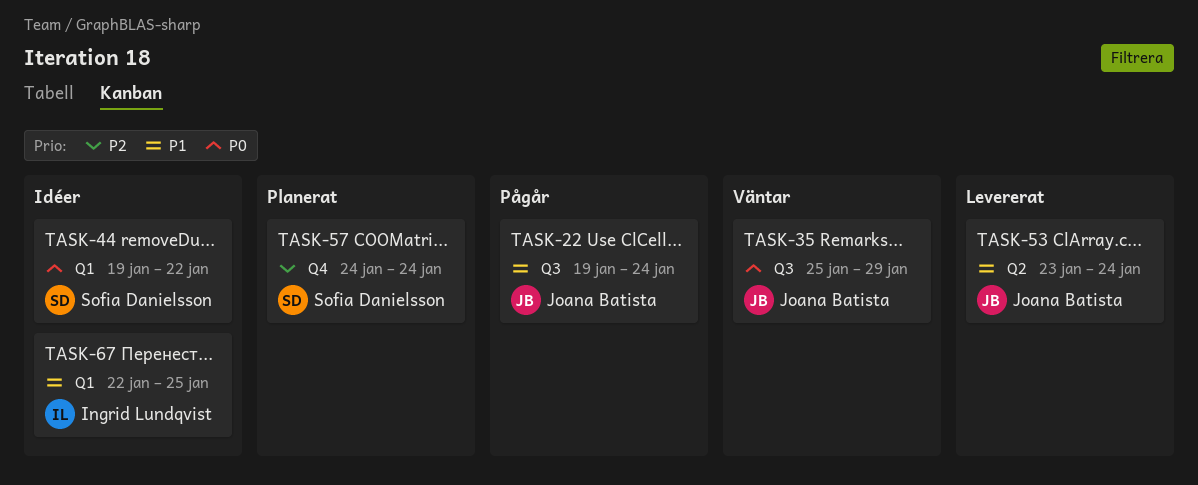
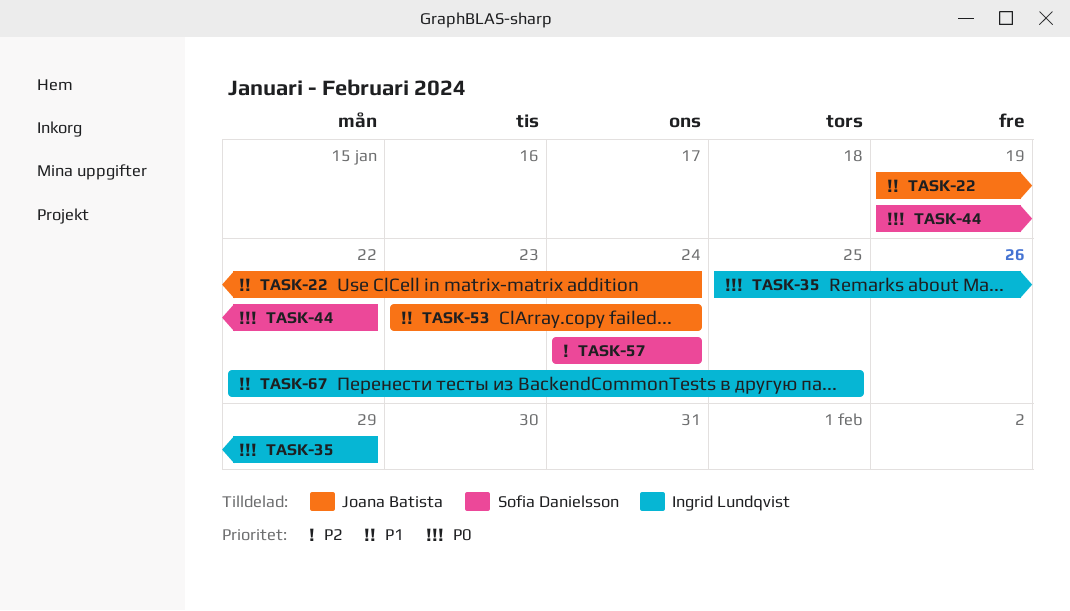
TASK-35, owner: Joana Batista -> Ingrid Lundqvist

